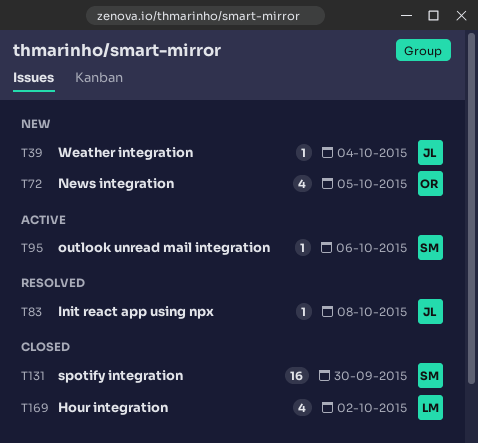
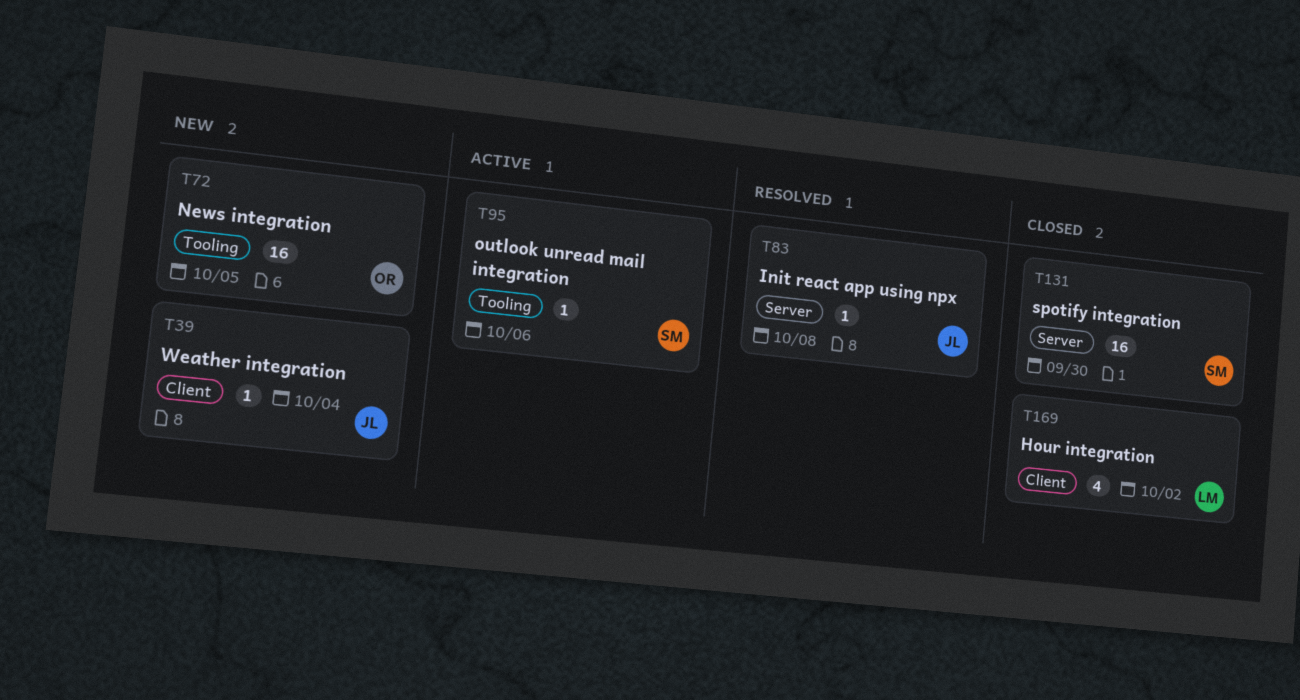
T72, estimate: 4 -> 16

